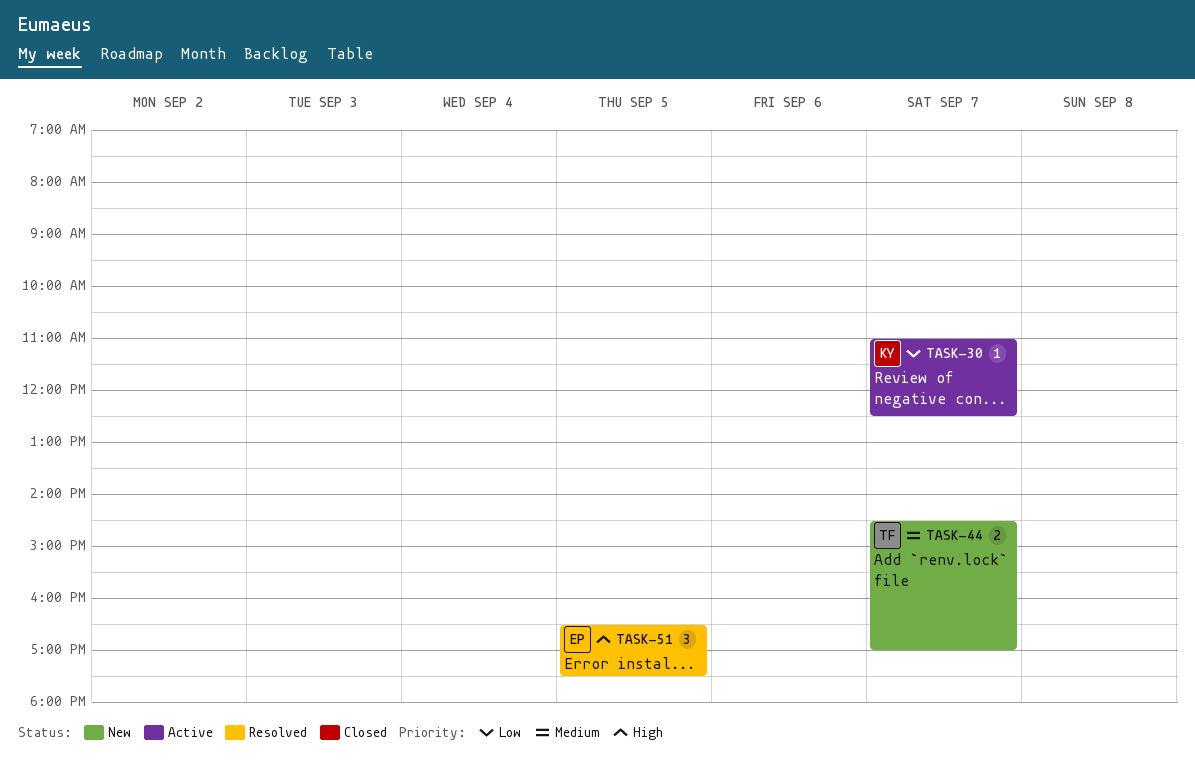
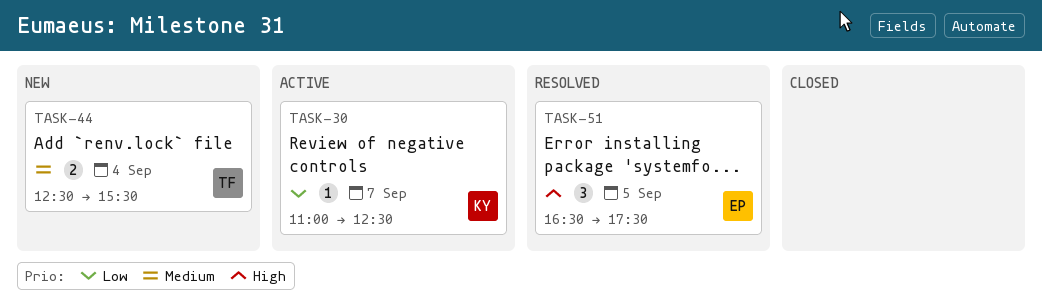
TASK-44, day: Sep 7 -> Sep 4
TASK-44, begins: 14:30 -> 12:30
TASK-44, ends: 17:00 -> 15:30

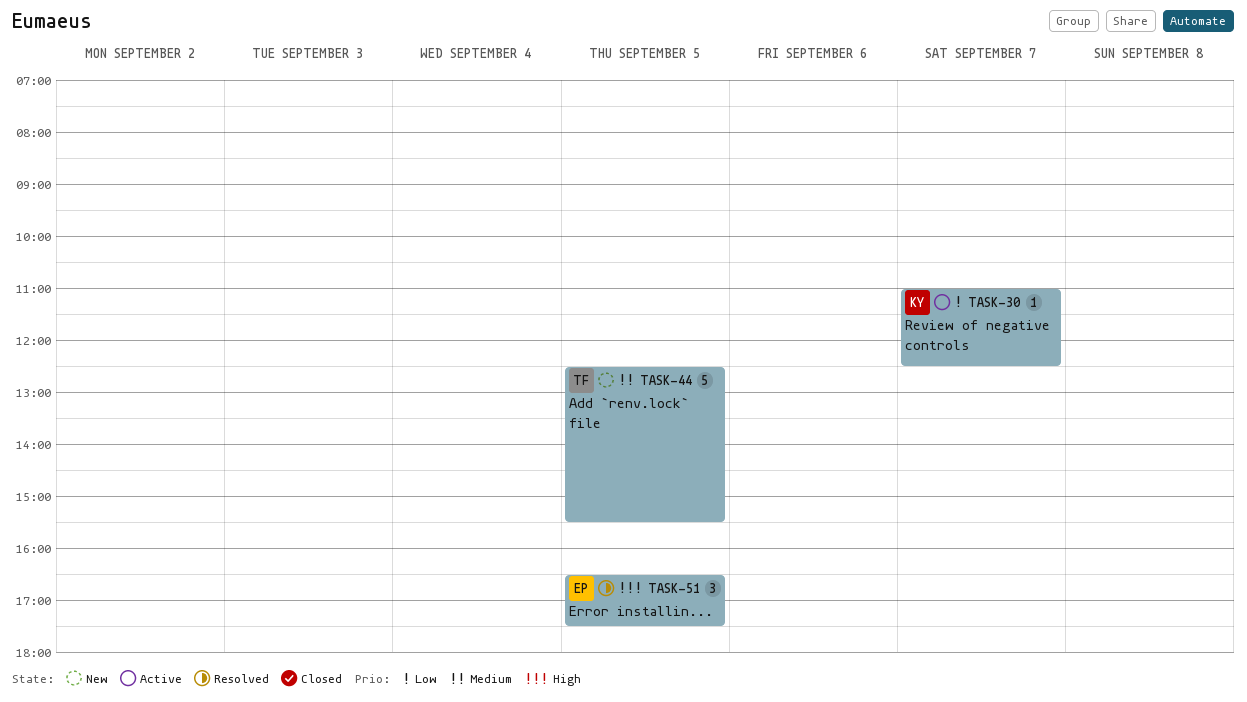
TASK-44, estimate: 2 -> 5
TASK-44, day: Sep 4 -> Sep 5

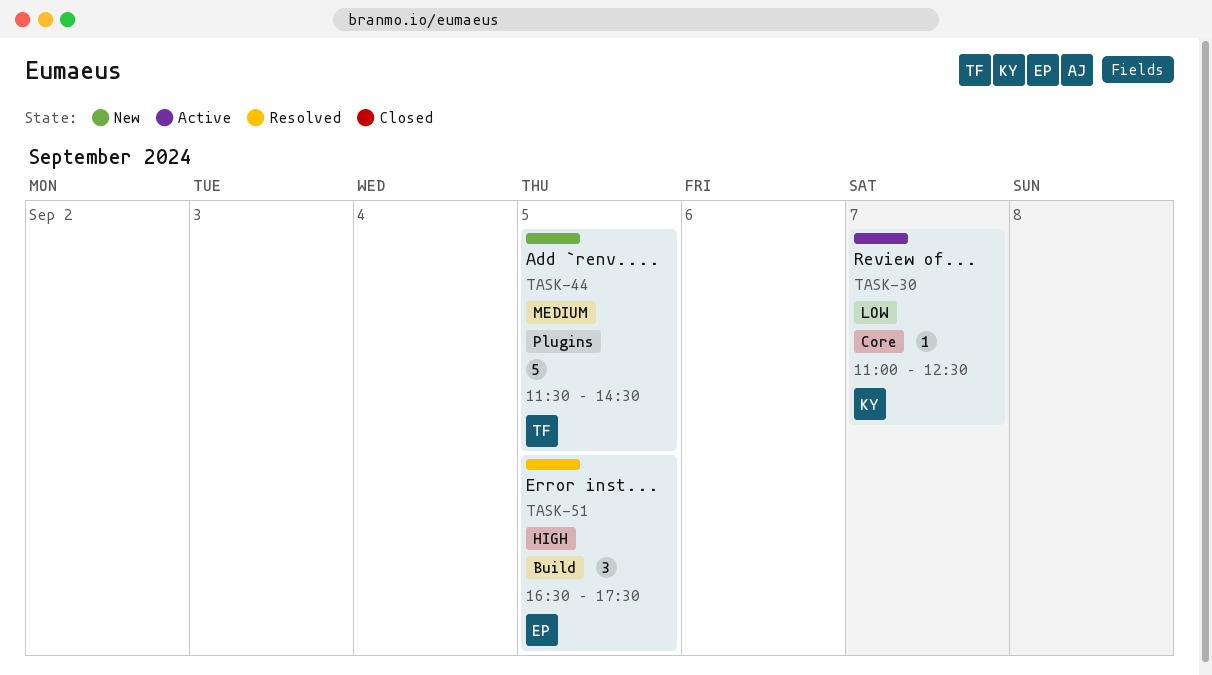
TASK-44, begins: 12:30 -> 11:30
TASK-44, ends: 15:30 -> 14:30

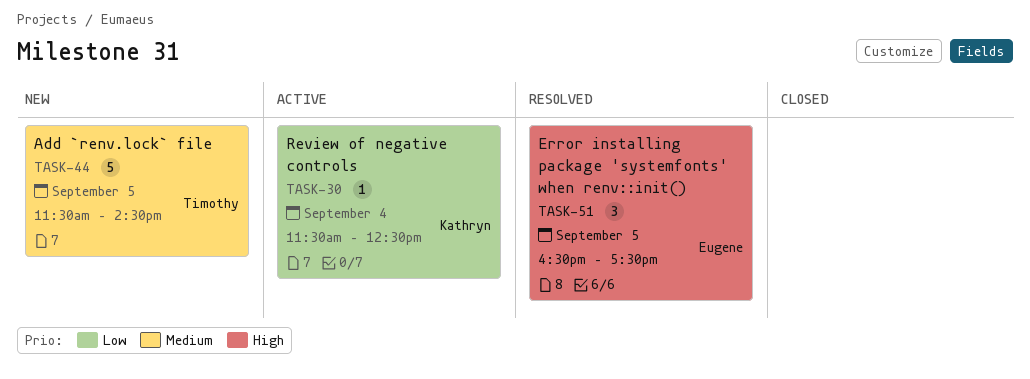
TASK-30, day: Sep 7 -> Sep 4
TASK-30, begins: 11:00 -> 11:30

